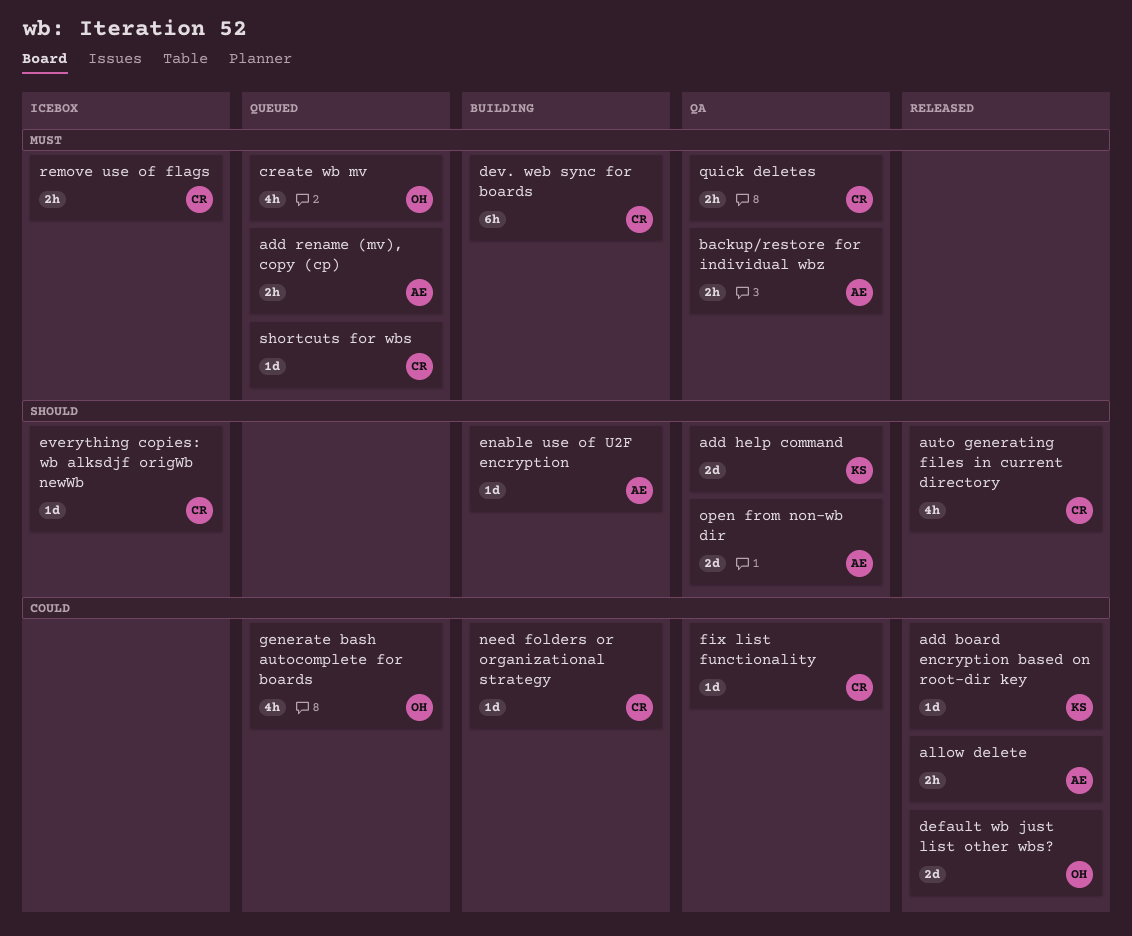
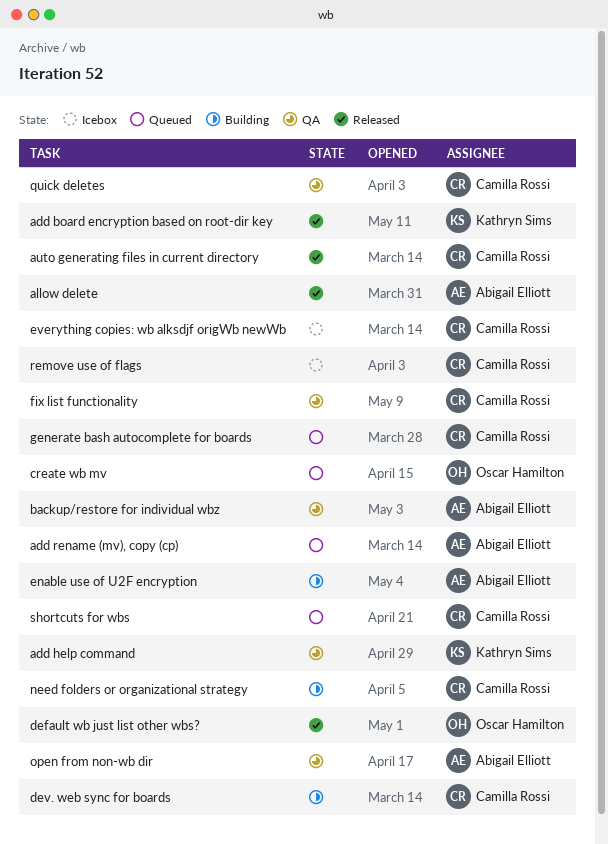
generate bash autocomplete for boards, owner: Oscar Hamilton -> Camilla Rossi

